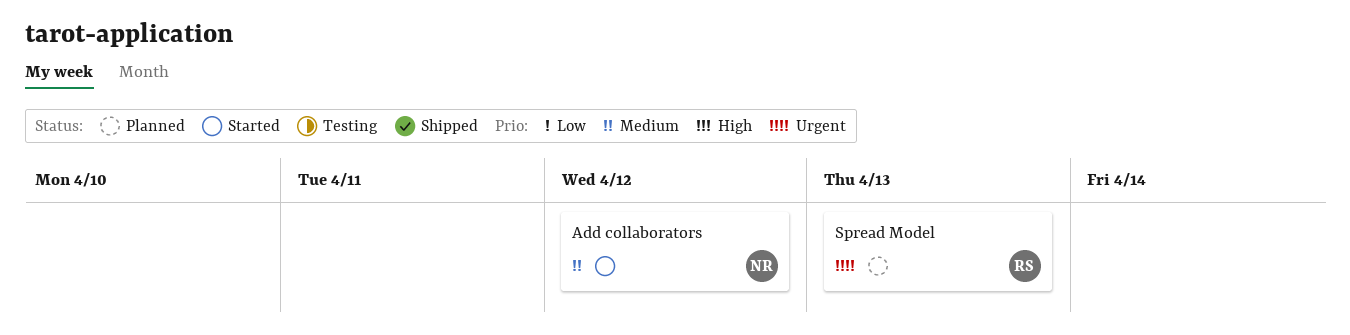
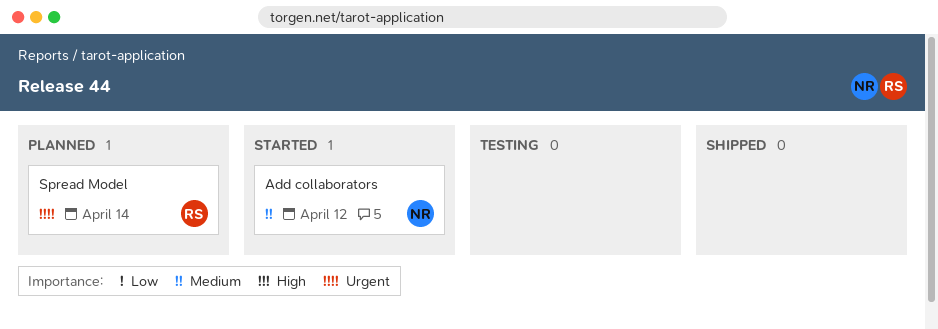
Spread Model, due: Apr 13 -> Apr 14

